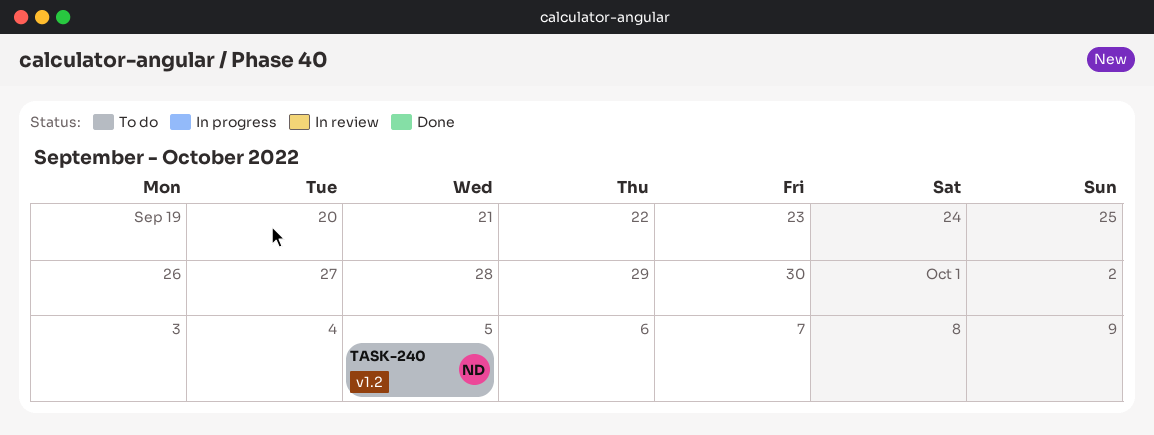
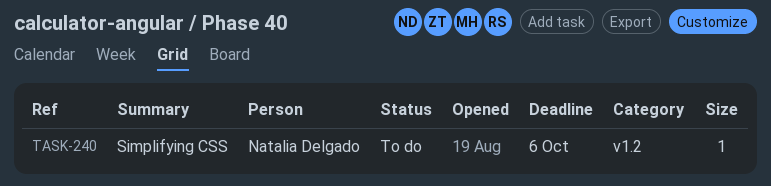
TASK-240, due: Oct 5 -> Oct 6

